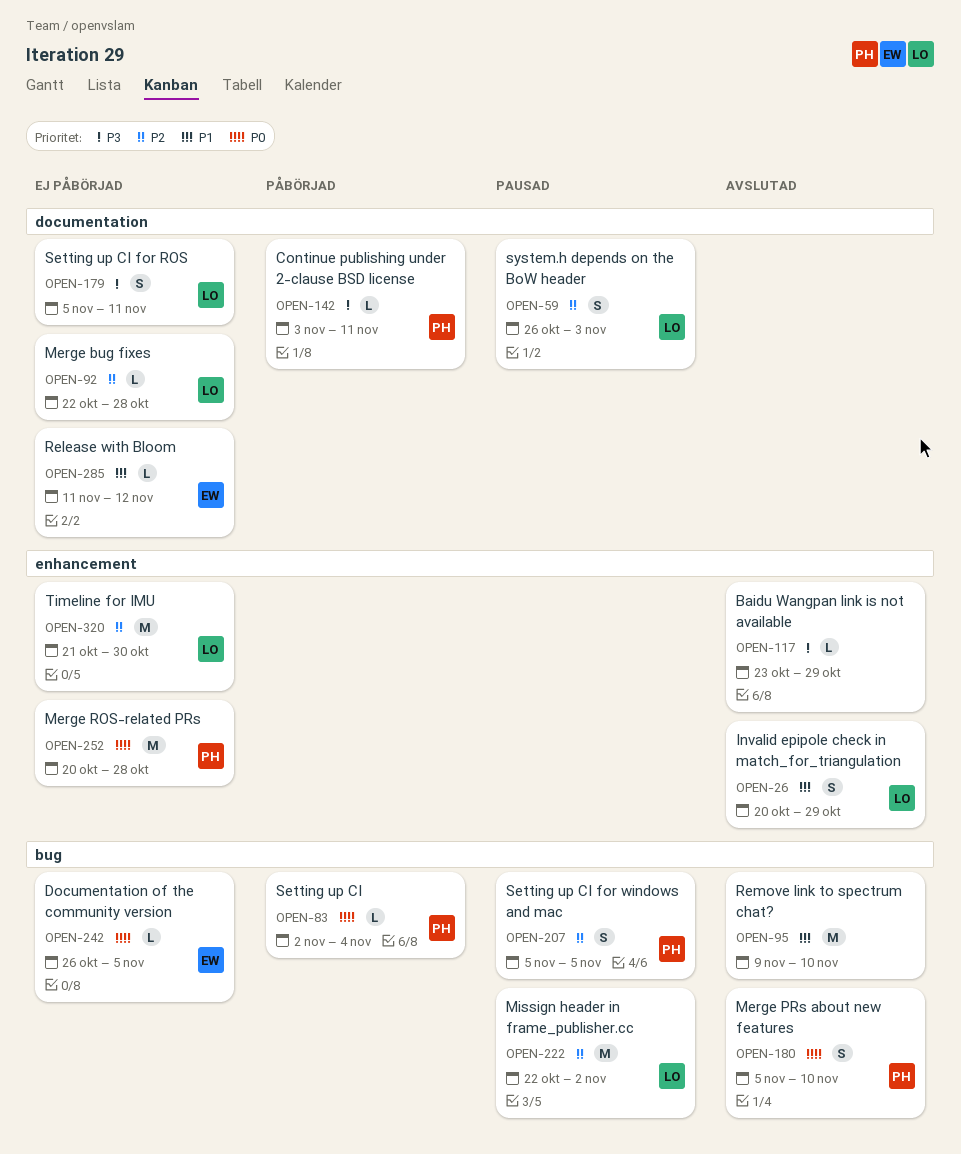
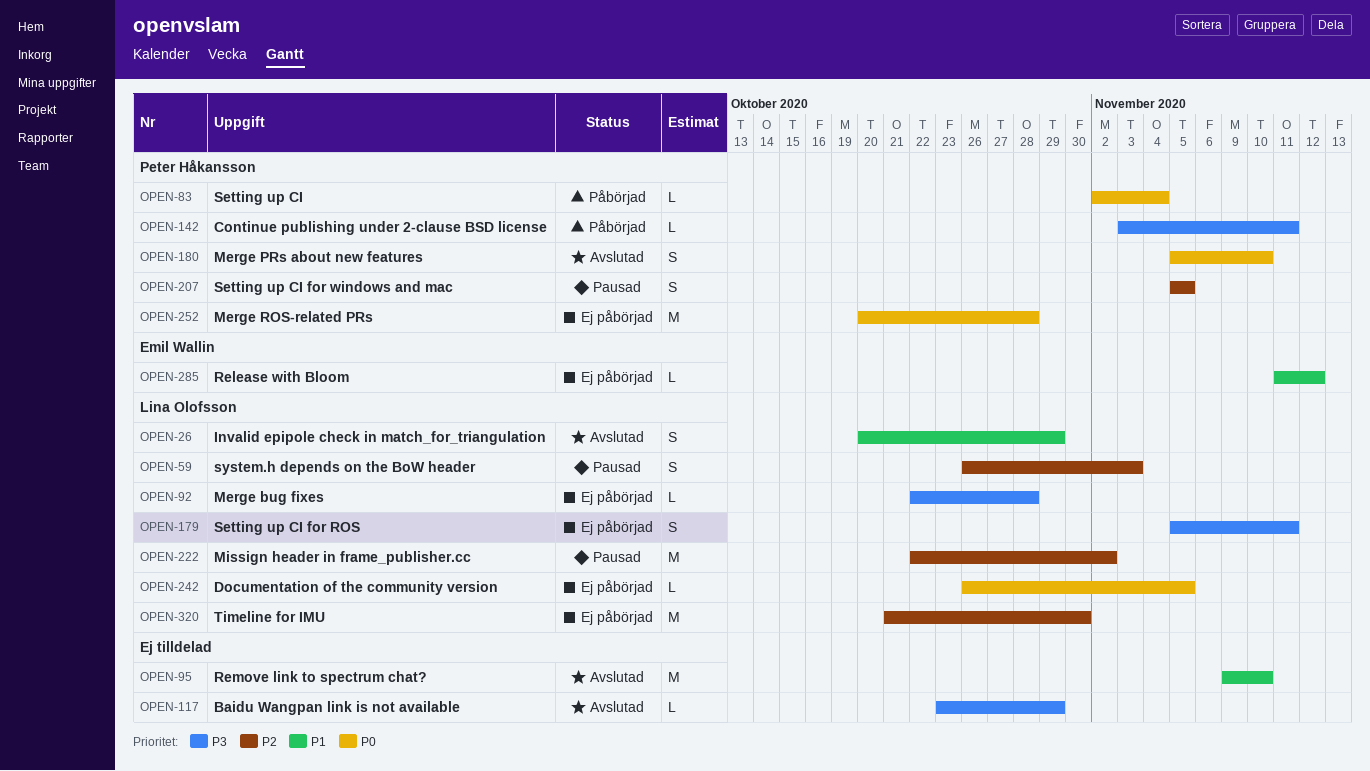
OPEN-92, priority: P2 -> P3
OPEN-242, owner: Emil Wallin -> Lina Olofsson

